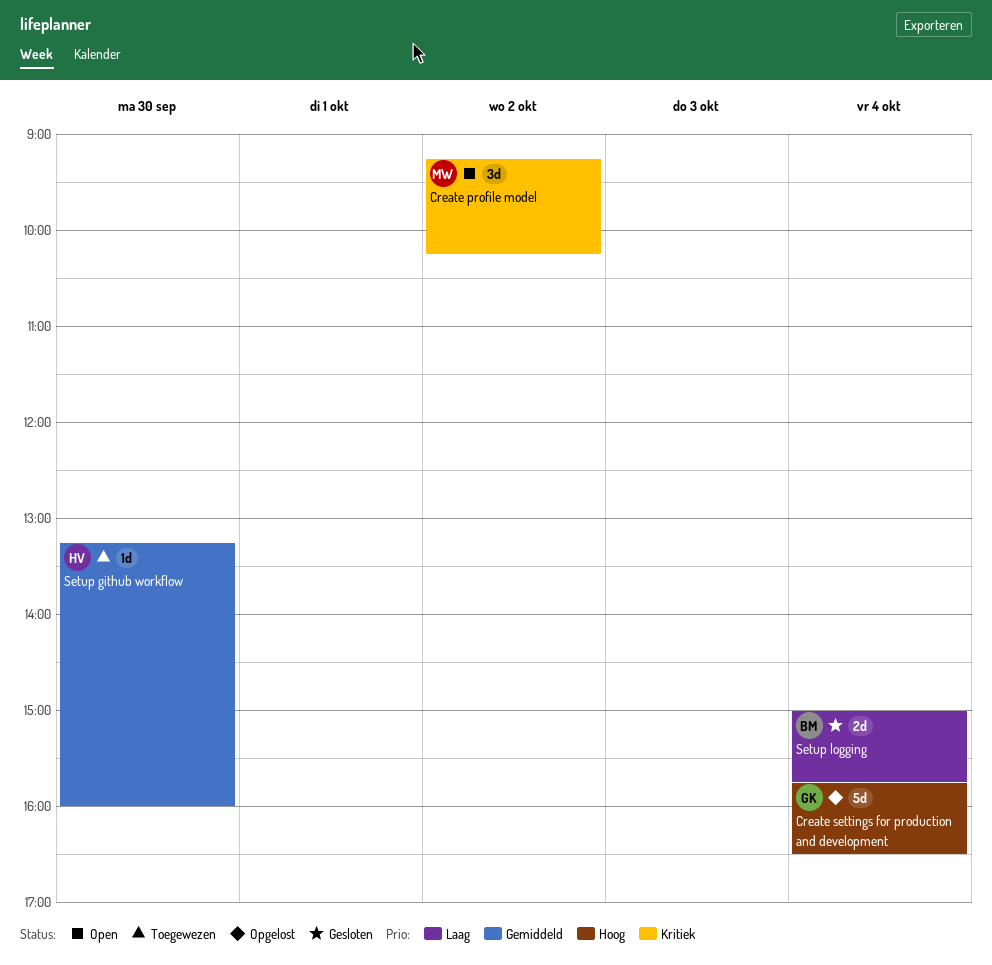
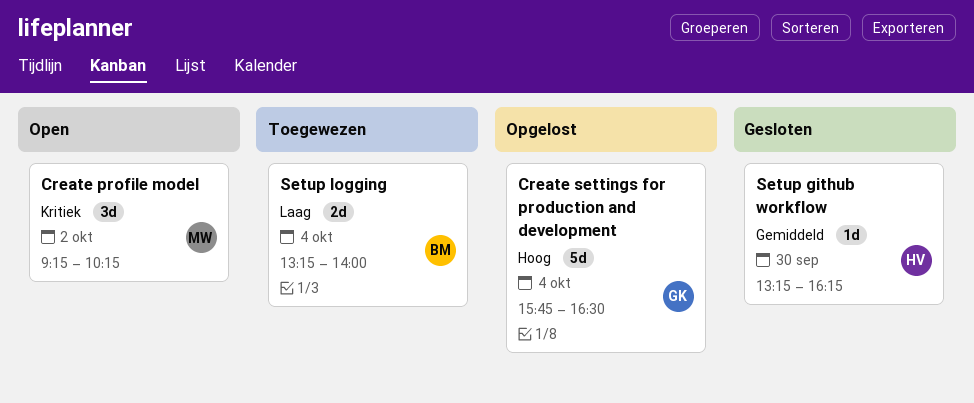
Setup github workflow, status: Toegewezen -> Gesloten
Setup github workflow, ends: 16:00 -> 16:15
Setup logging, status: Gesloten -> Toegewezen
Setup logging, begins: 15:00 -> 13:15
Setup logging, ends: 15:45 -> 14:00

